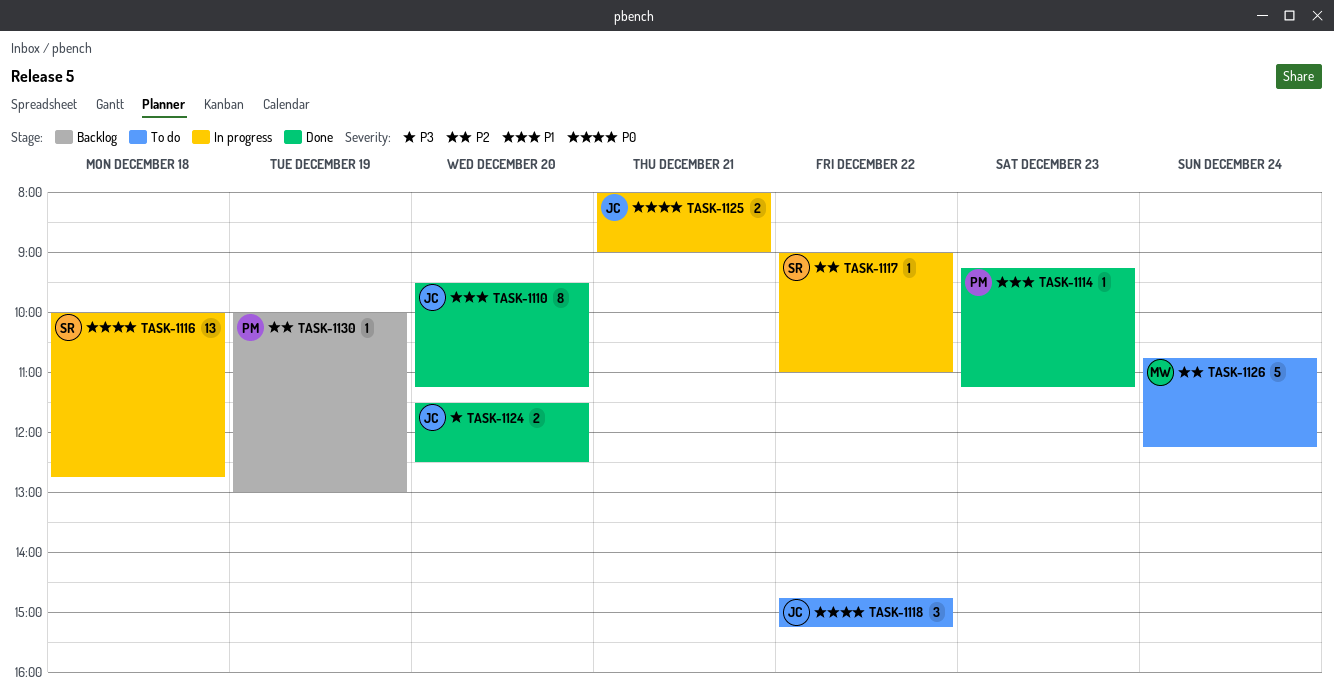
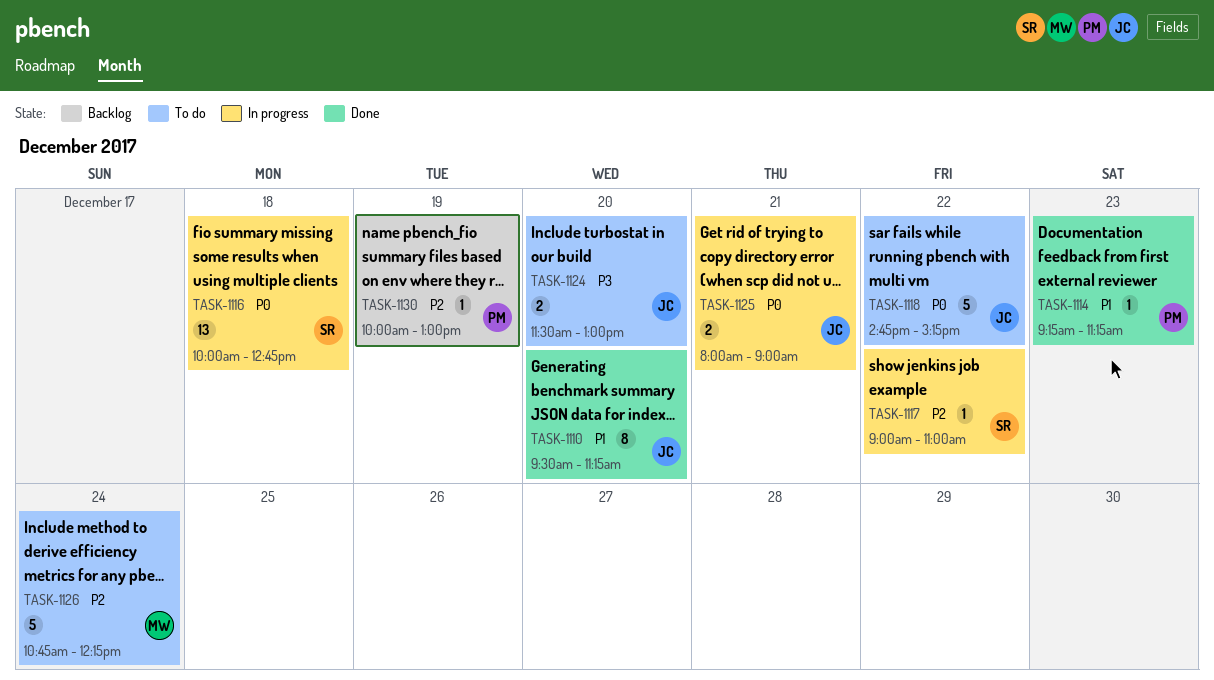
TASK-1118, estimate: 3 -> 5
TASK-1124, status: Done -> To do
TASK-1124, ends: 12:30 -> 13:00

